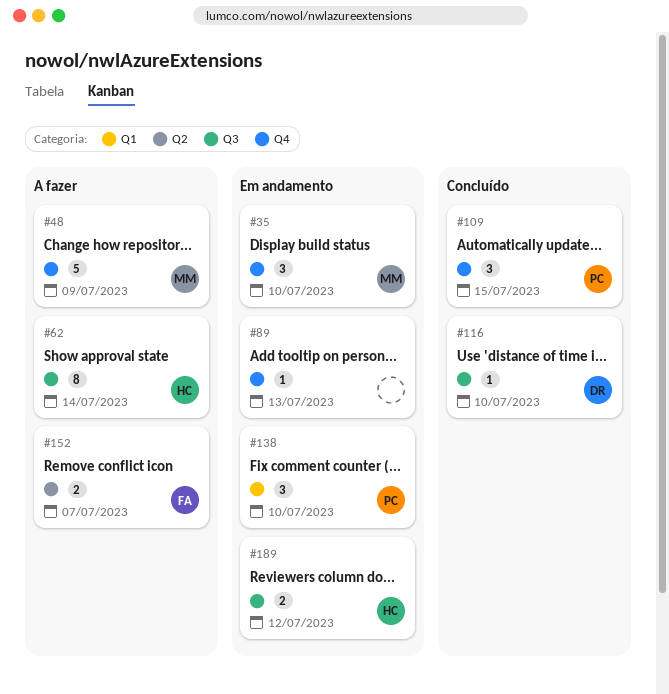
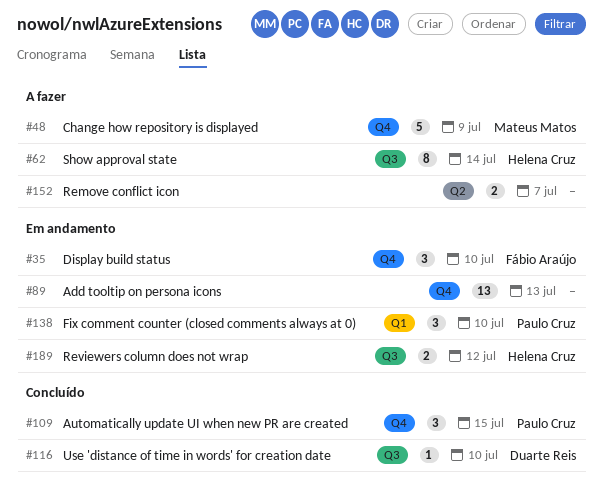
#35, owner: Mateus Matos -> Fábio Araújo
#89, estimate: 1 -> 13
#152, owner: Fábio Araújo -> none

